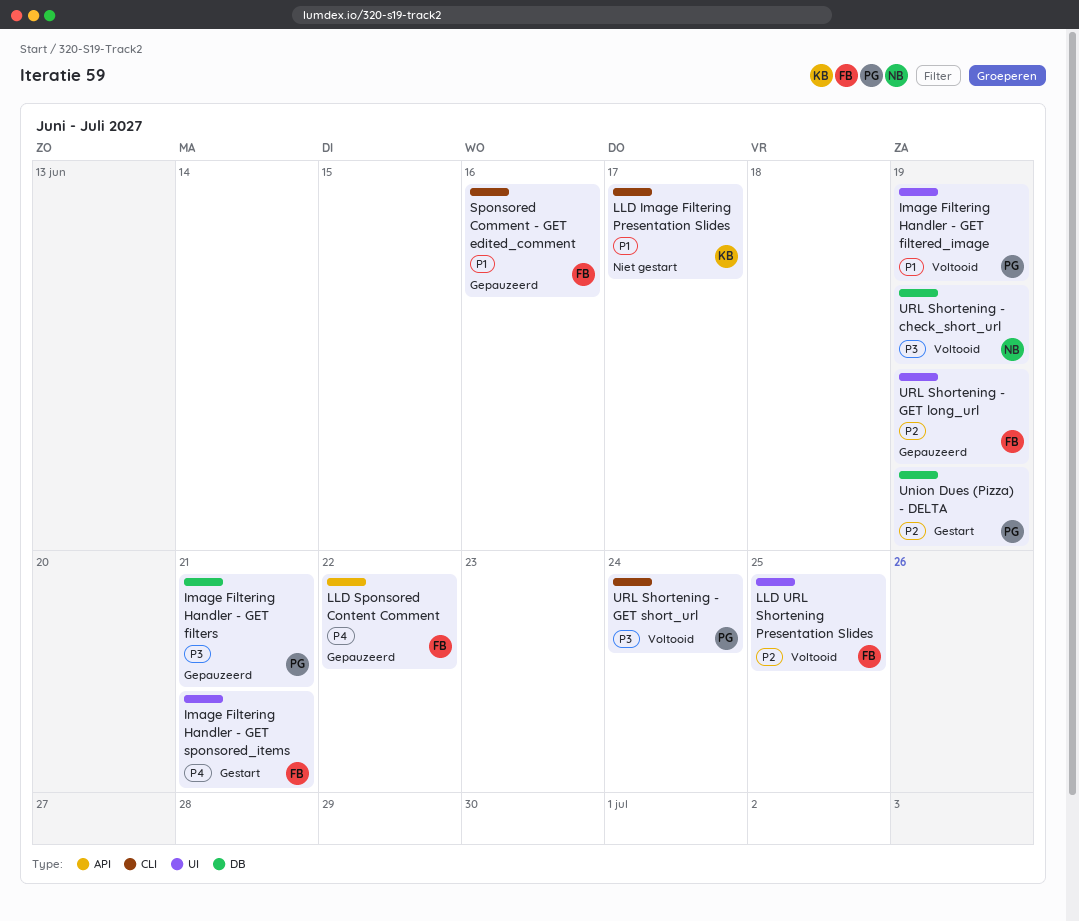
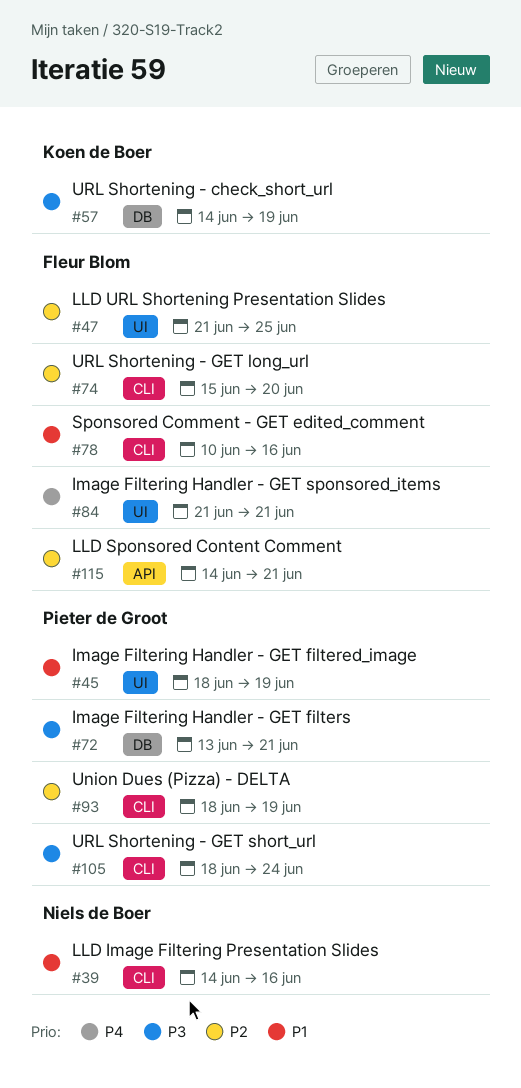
LLD Image Filtering Presentation Slides, owner: Koen de Boer -> Niels de Boer
LLD Image Filtering Presentation Slides, due: Jun 17 -> Jun 16
LLD Sponsored Content Comment, priority: P4 -> P2
LLD Sponsored Content Comment, due: Jun 22 -> Jun 21
Union Dues (Pizza) - DELTA, label: DB -> CLI
URL Shortening - check_short_url, owner: Niels de Boer -> Koen de Boer
URL Shortening - GET long_url, label: UI -> CLI
URL Shortening - GET long_url, due: Jun 19 -> Jun 20

